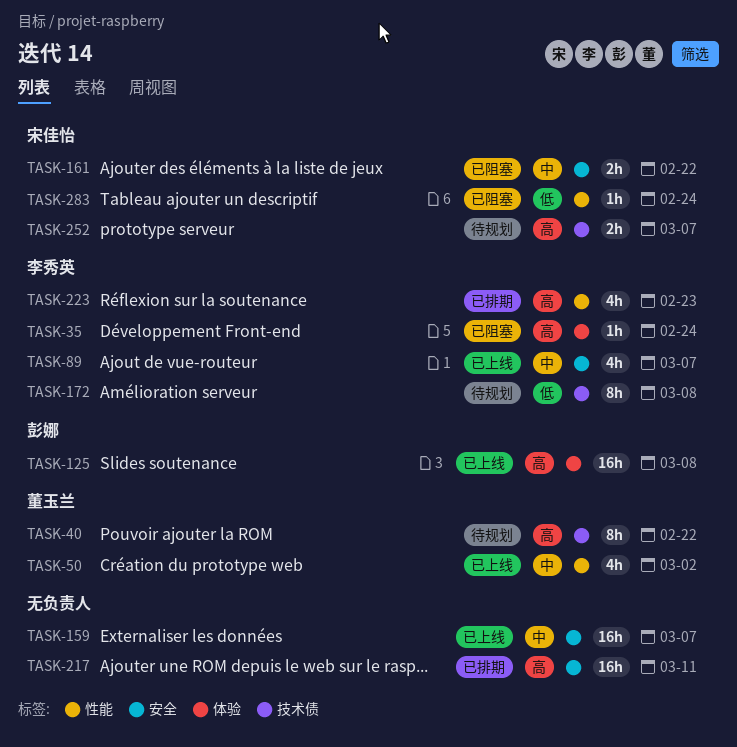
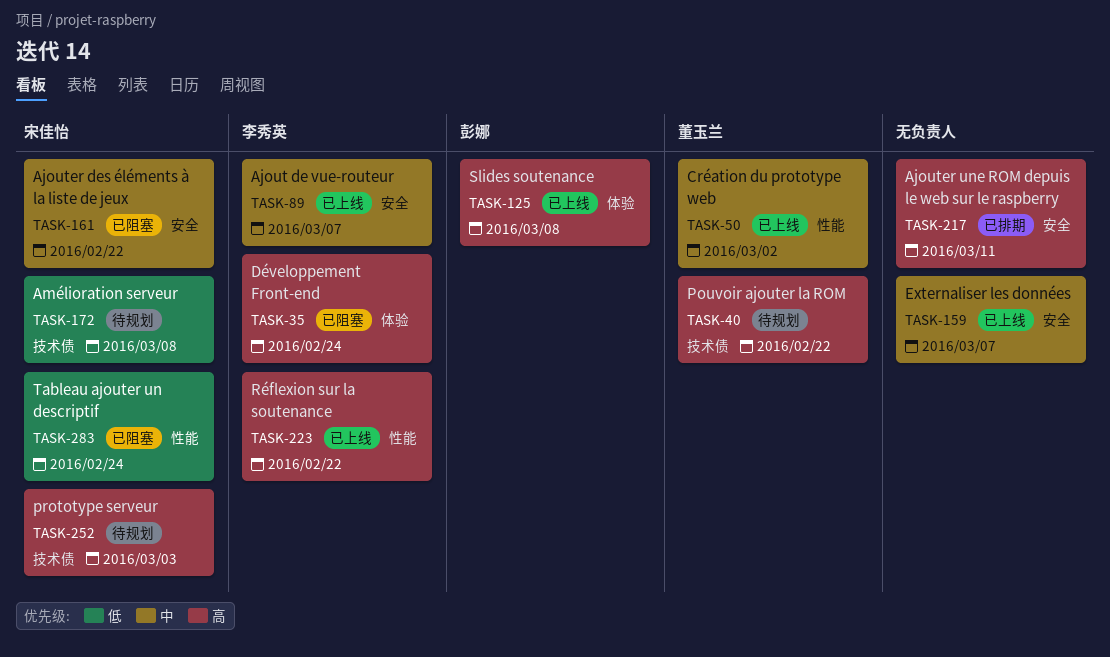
TASK-172, owner: 李秀英 -> 宋佳怡
TASK-223, status: 已排期 -> 已上线
TASK-223, due: Feb 23 -> Feb 22
TASK-252, due: Mar 7 -> Mar 3

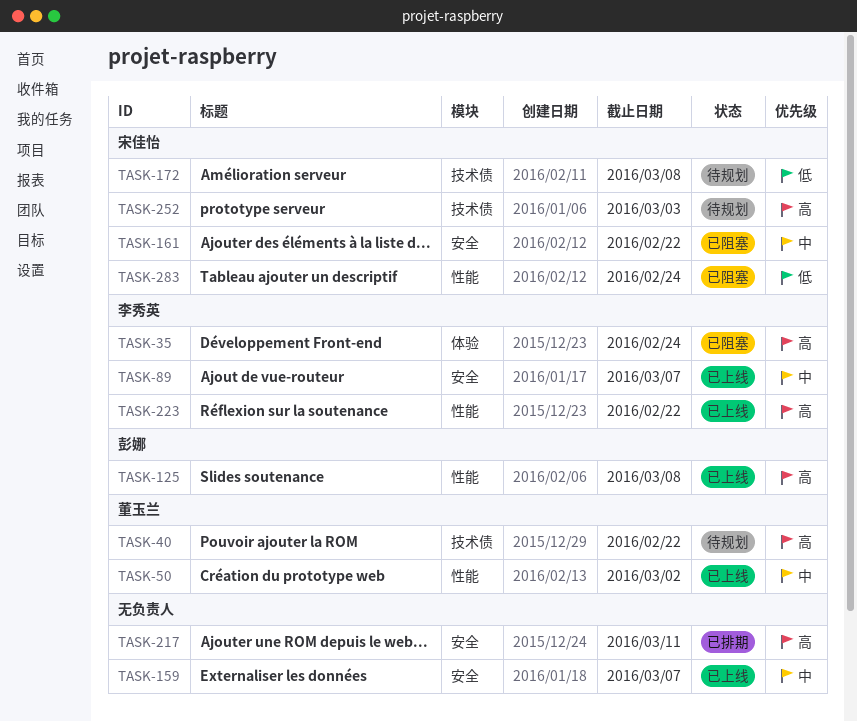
TASK-125, label: 体验 -> 性能

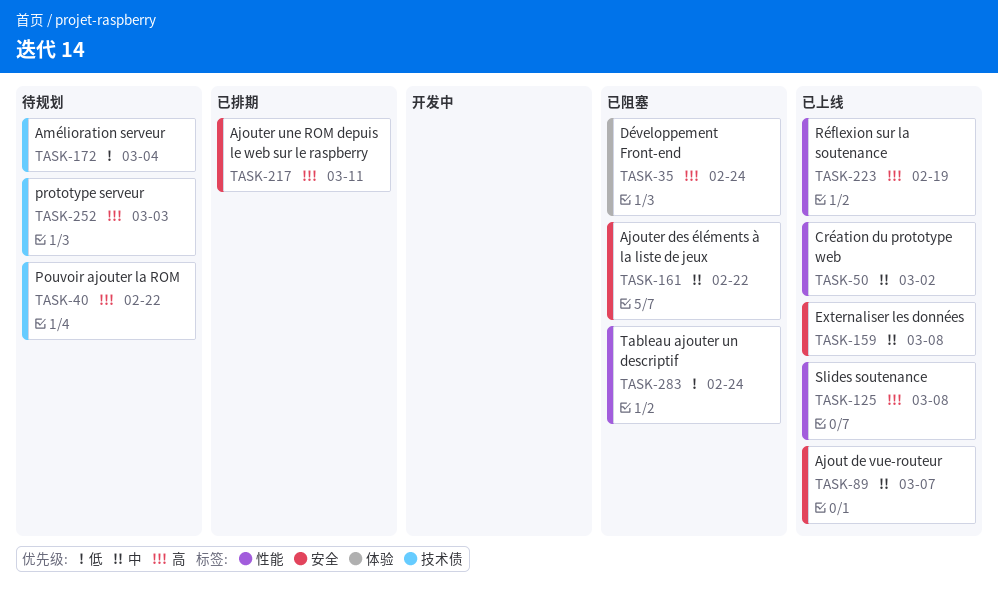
TASK-159, due: Mar 7 -> Mar 8
TASK-172, due: Mar 8 -> Mar 4
TASK-223, due: Feb 22 -> Feb 19

